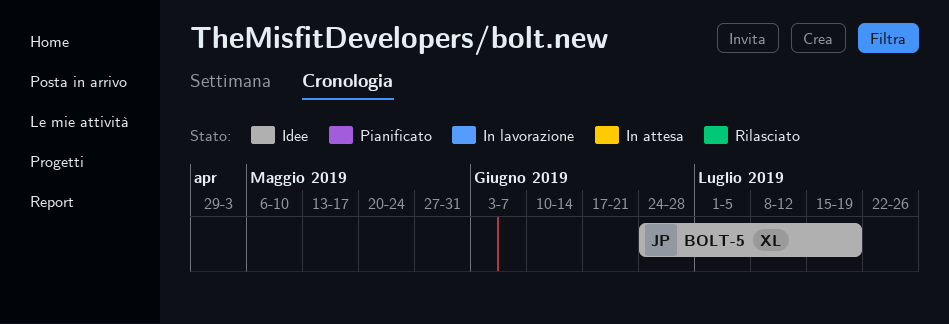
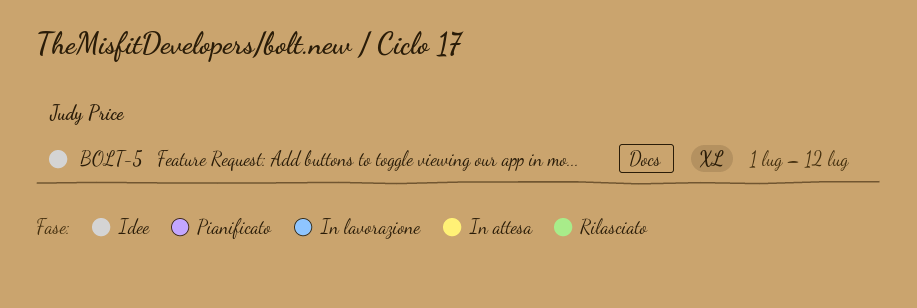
BOLT-5, start: Jun 24 -> Jul 1
BOLT-5, due: Jul 19 -> Jul 12

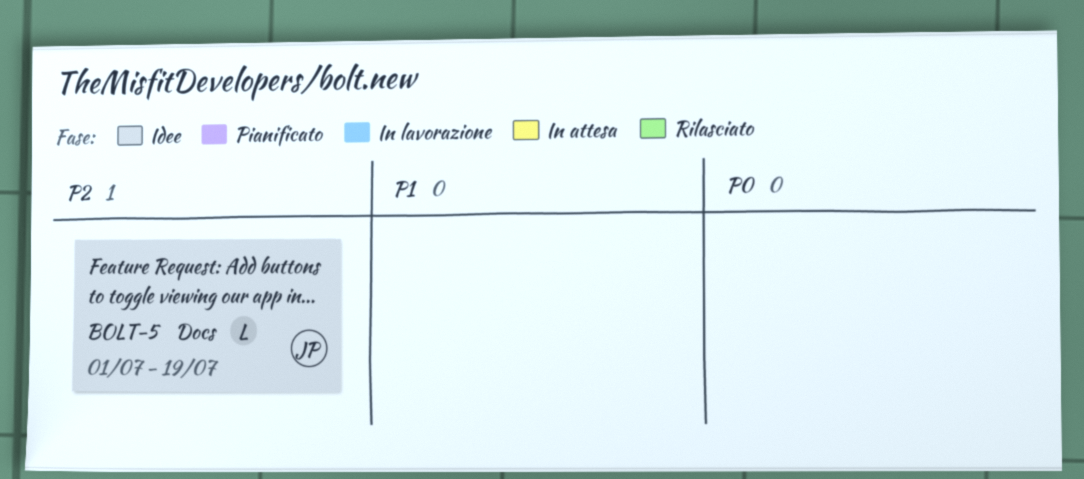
BOLT-5, estimate: XL -> L
BOLT-5, due: Jul 12 -> Jul 19

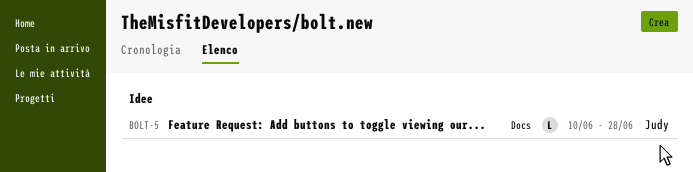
BOLT-5, start: Jul 1 -> Jun 10
BOLT-5, due: Jul 19 -> Jun 28

